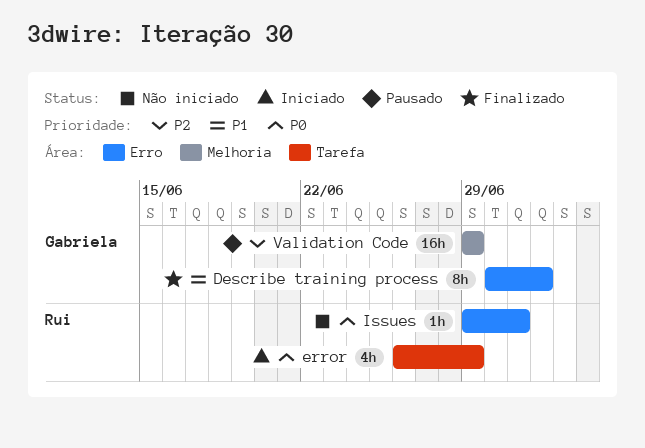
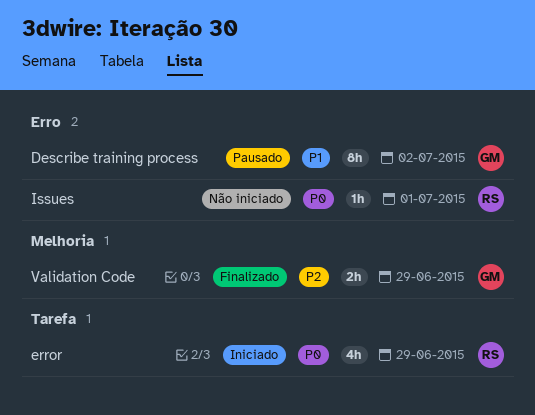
Describe training process, status: Finalizado -> Pausado
Validation Code, status: Pausado -> Finalizado
Validation Code, estimate: 16h -> 2h

